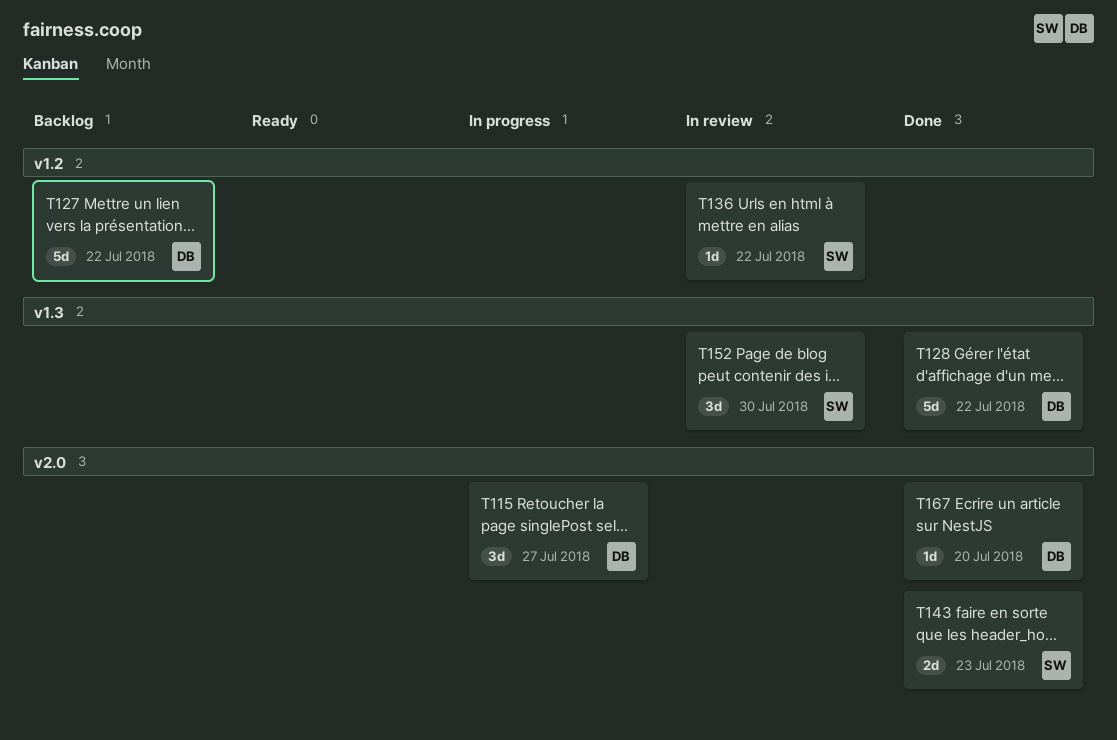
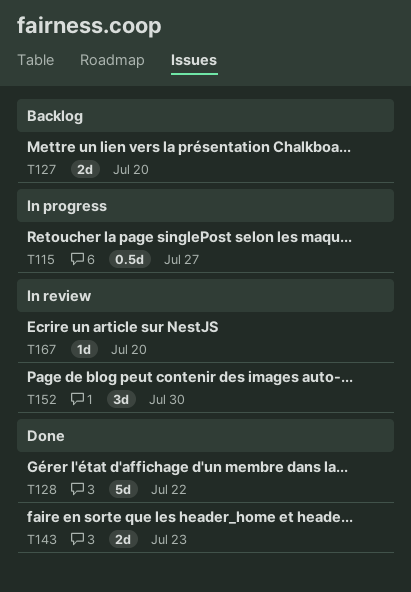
T115, estimate: 3d -> 0.5d
T127, estimate: 5d -> 2d
T127, due: Jul 22 -> Jul 20
T136: present -> none
T167, status: Done -> In review

